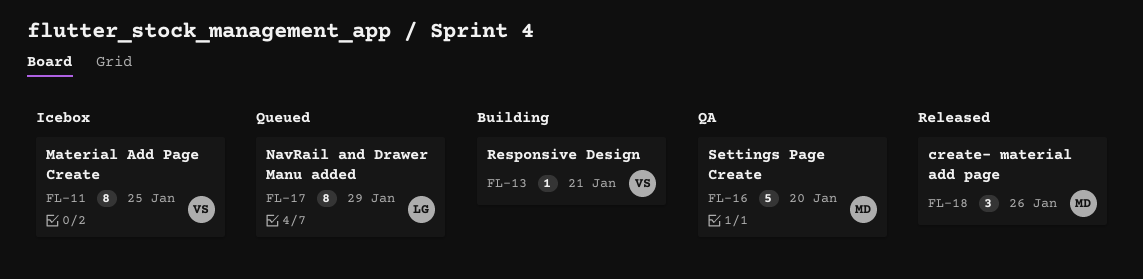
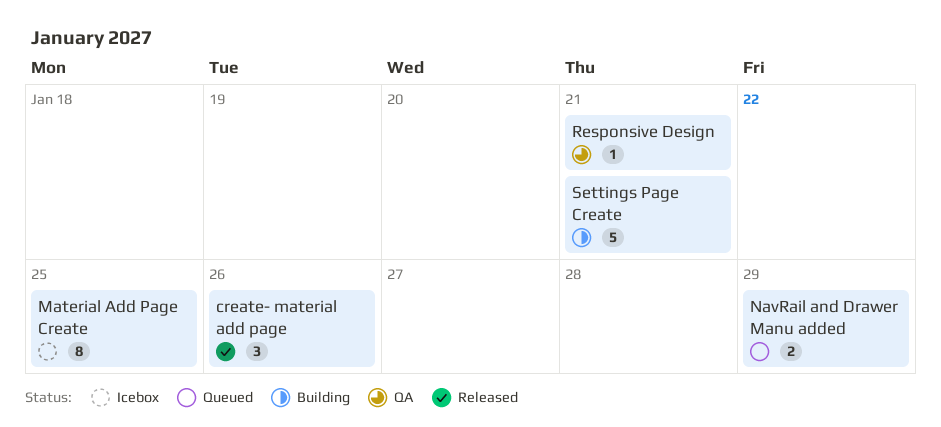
NavRail and Drawer Manu added, estimate: 8 -> 2
Responsive Design, status: Building -> QA
Settings Page Create, status: QA -> Building
Settings Page Create, due: Jan 20 -> Jan 21

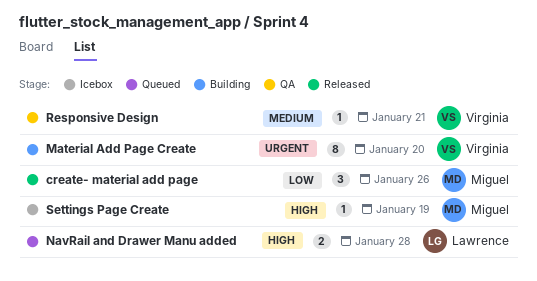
Material Add Page Create, status: Icebox -> Building
Material Add Page Create, due: Jan 25 -> Jan 20
NavRail and Drawer Manu added, due: Jan 29 -> Jan 28
Settings Page Create, status: Building -> Icebox
Settings Page Create, estimate: 5 -> 1
Settings Page Create, due: Jan 21 -> Jan 19

